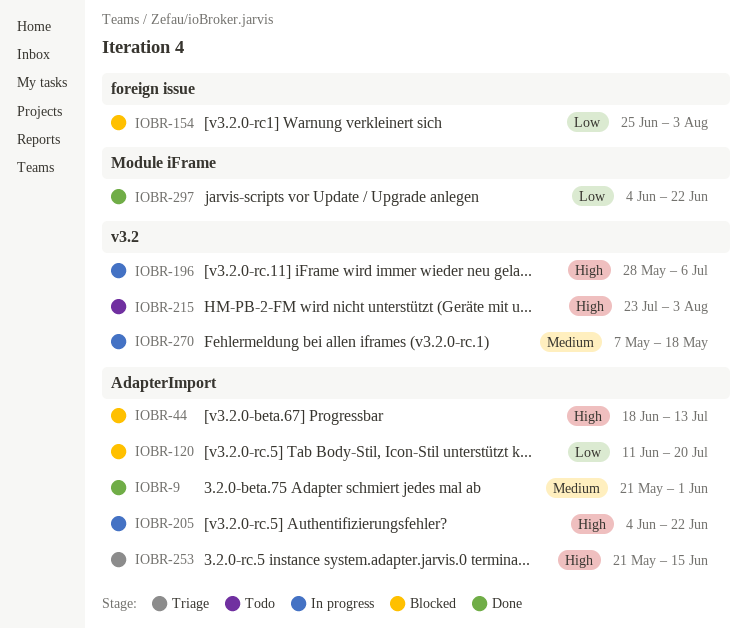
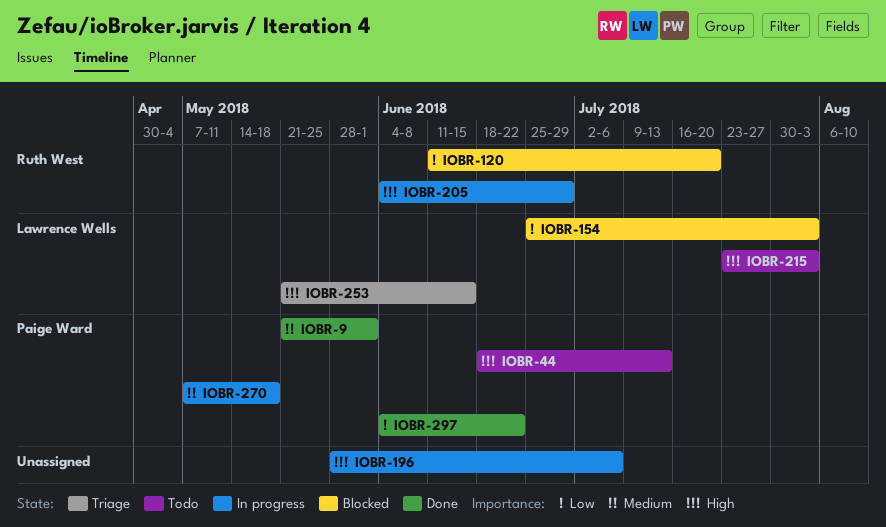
IOBR-44, status: Blocked -> Todo
IOBR-205, due: Jun 22 -> Jun 29

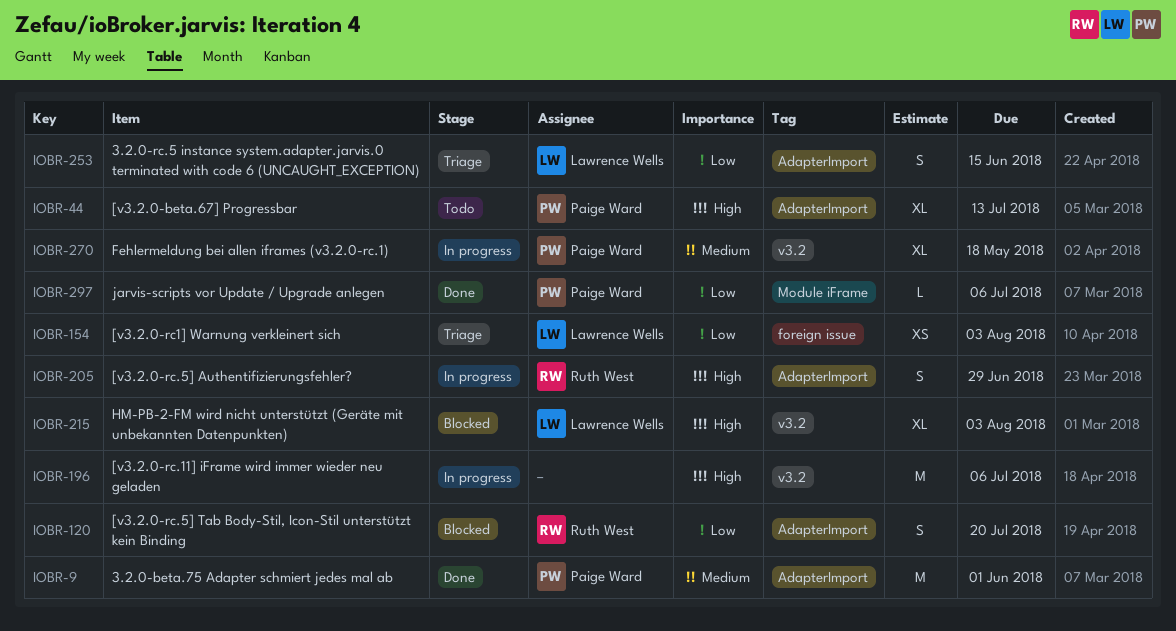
IOBR-154, status: Blocked -> Triage
IOBR-215, status: Todo -> Blocked
IOBR-253, priority: High -> Low
IOBR-297, due: Jun 22 -> Jul 6

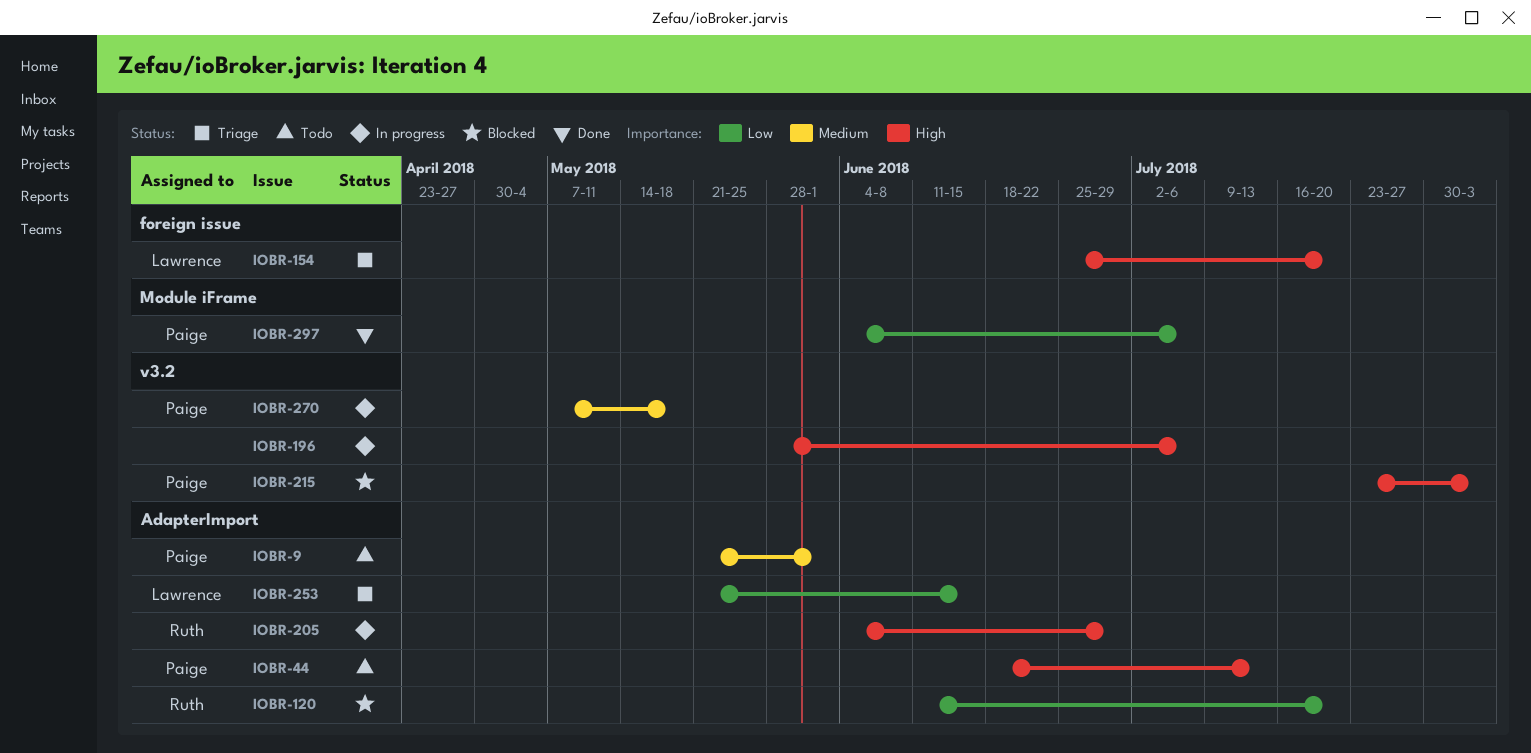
IOBR-9, status: Done -> Todo
IOBR-154, priority: Low -> High
IOBR-154, due: Aug 3 -> Jul 20
IOBR-215, owner: Lawrence Wells -> Paige Ward

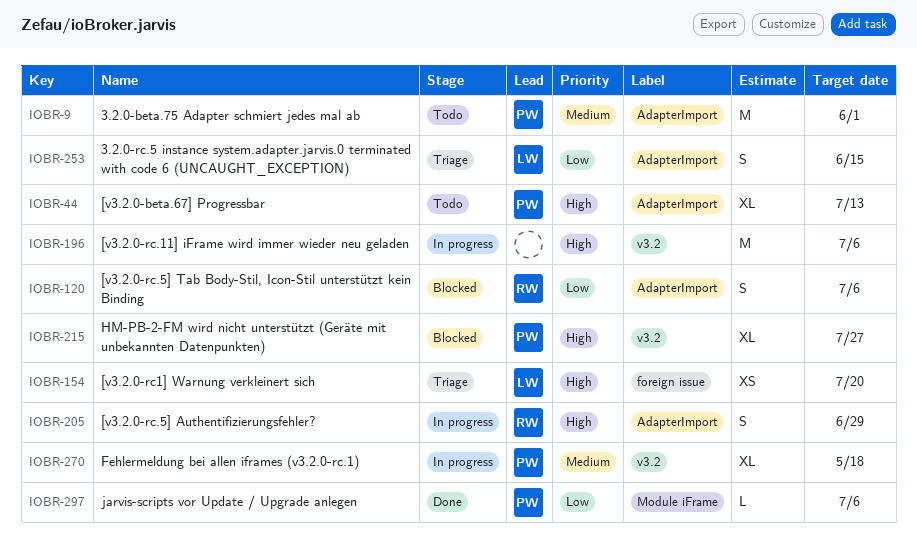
IOBR-120, due: Jul 20 -> Jul 6
IOBR-215, due: Aug 3 -> Jul 27

